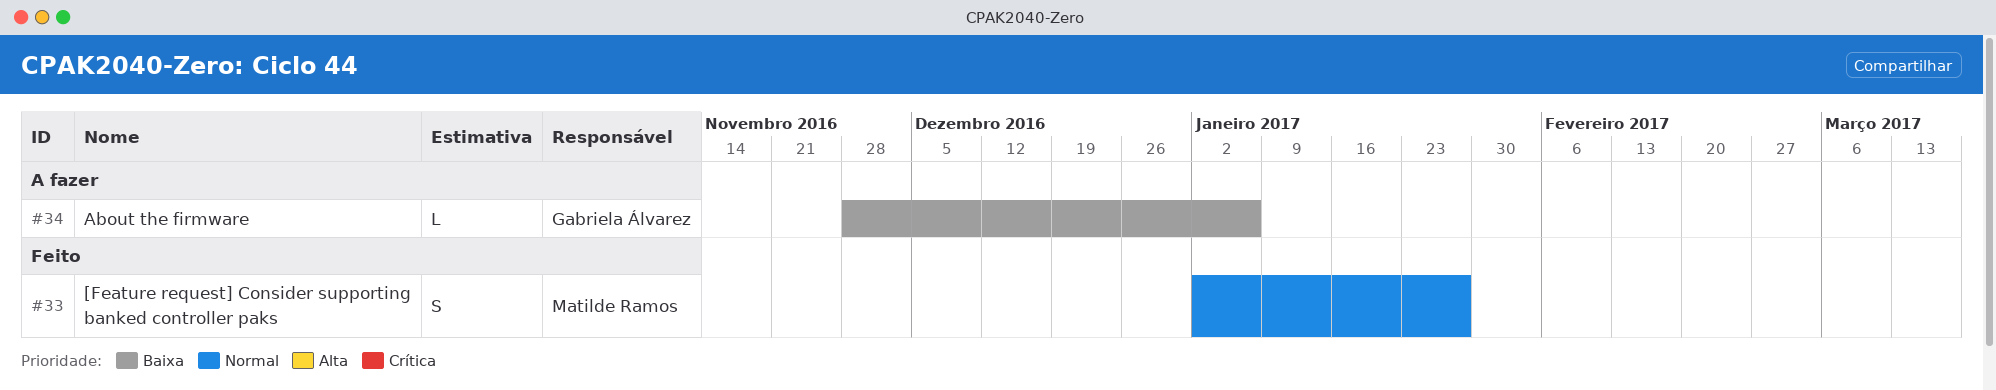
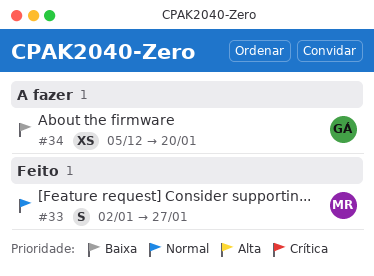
#34, estimate: L -> XS
#34, start: Nov 28 -> Dec 5
#34, due: Jan 6 -> Jan 20

